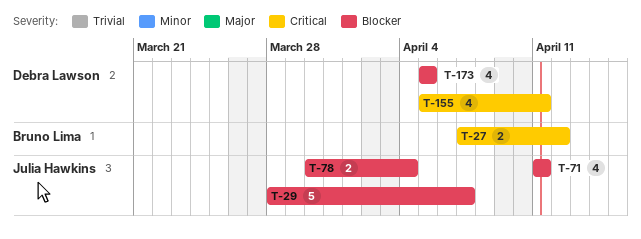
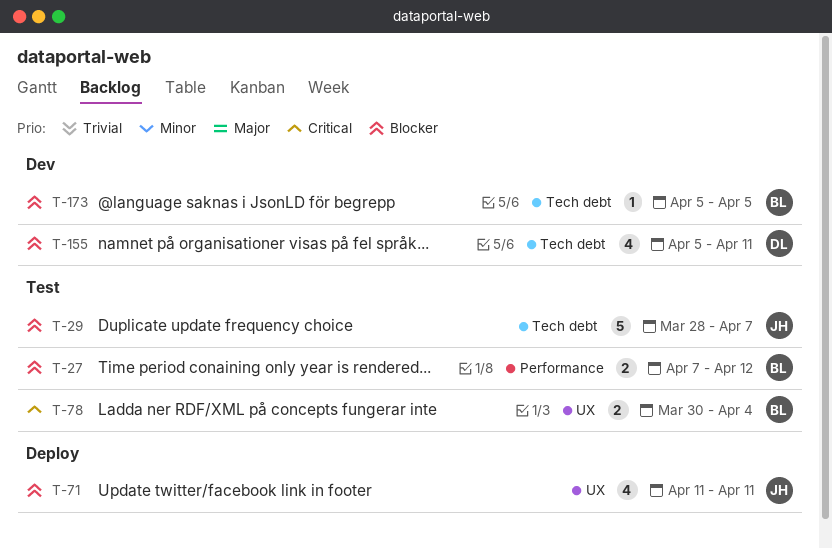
T-27, priority: Critical -> Blocker
T-78, owner: Julia Hawkins -> Bruno Lima
T-78, priority: Blocker -> Critical
T-155, priority: Critical -> Blocker
T-173, owner: Debra Lawson -> Bruno Lima
T-173, estimate: 4 -> 1

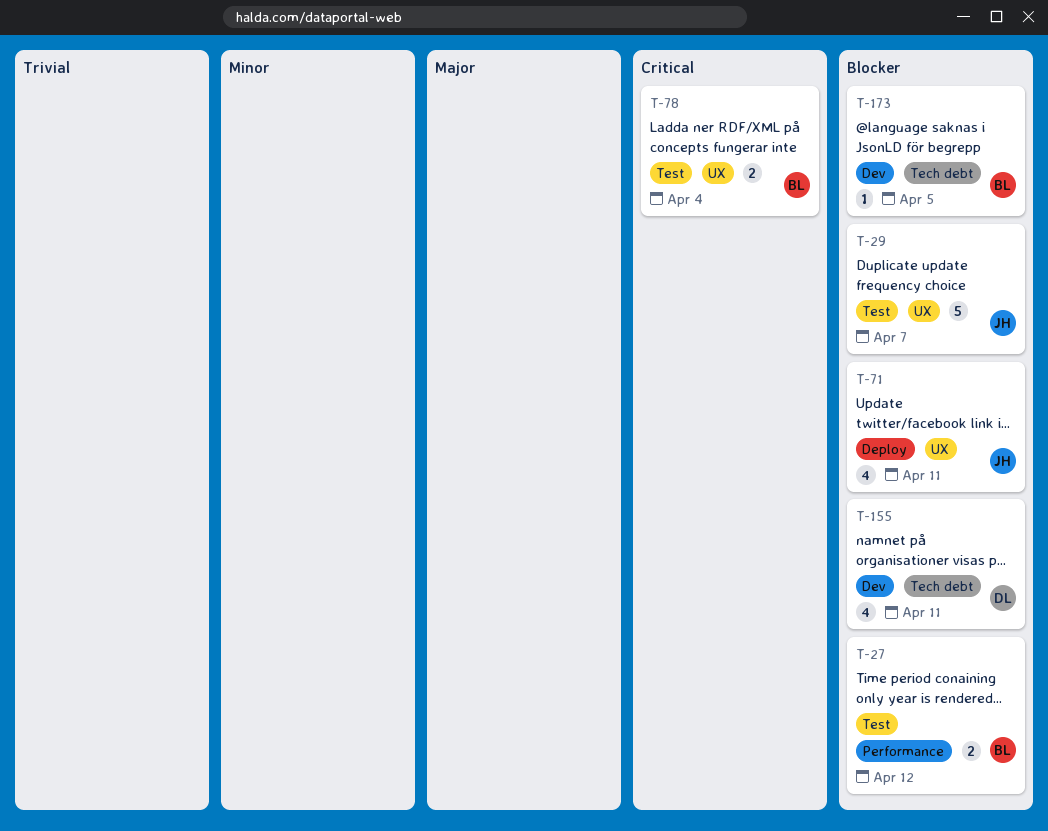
T-29, label: Tech debt -> UX

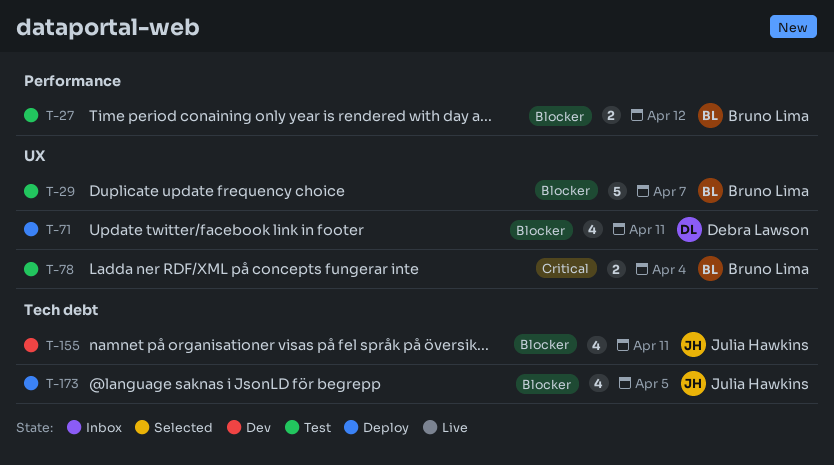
T-29, owner: Julia Hawkins -> Bruno Lima
T-71, owner: Julia Hawkins -> Debra Lawson
T-155, owner: Debra Lawson -> Julia Hawkins
T-173, status: Dev -> Deploy
T-173, owner: Bruno Lima -> Julia Hawkins
T-173, estimate: 1 -> 4

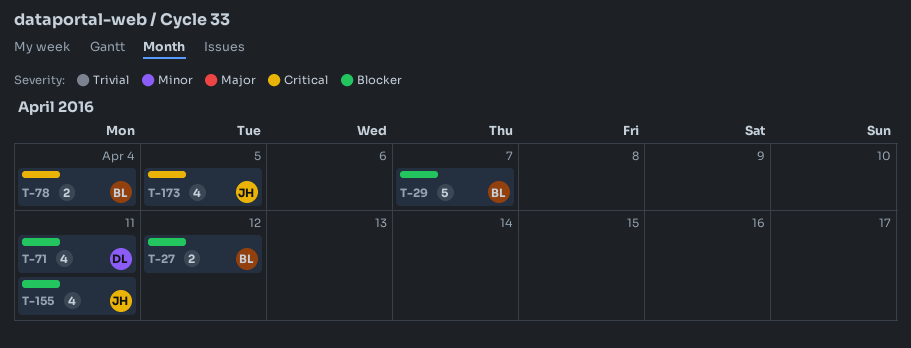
T-173, priority: Blocker -> Critical

